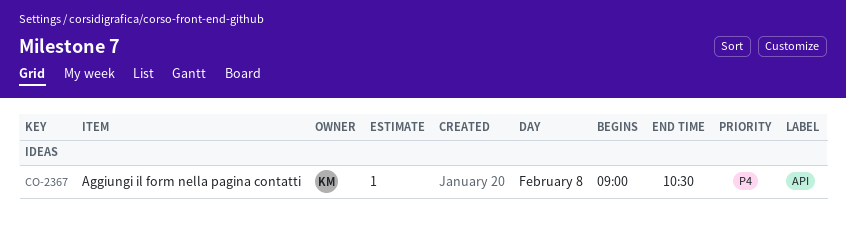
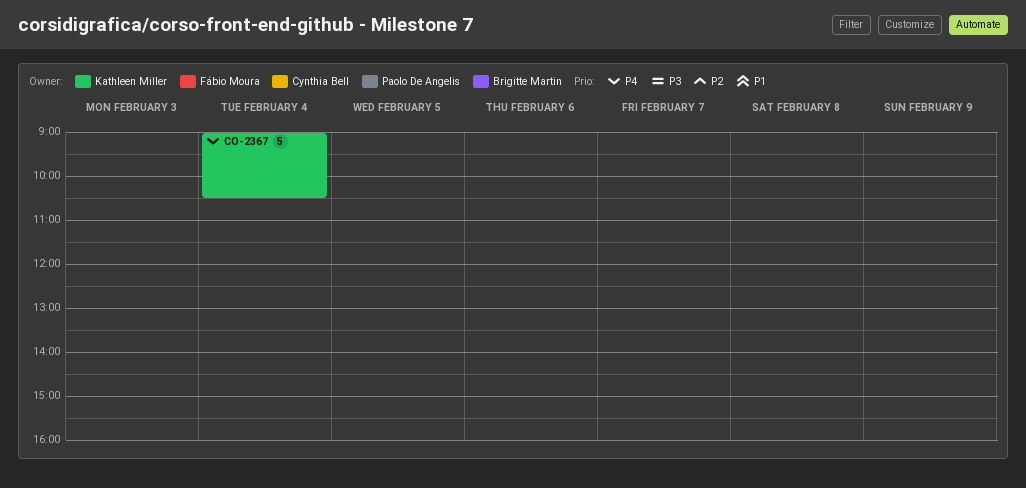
CO-2367, estimate: 1 -> 5
CO-2367, day: Feb 8 -> Feb 4

